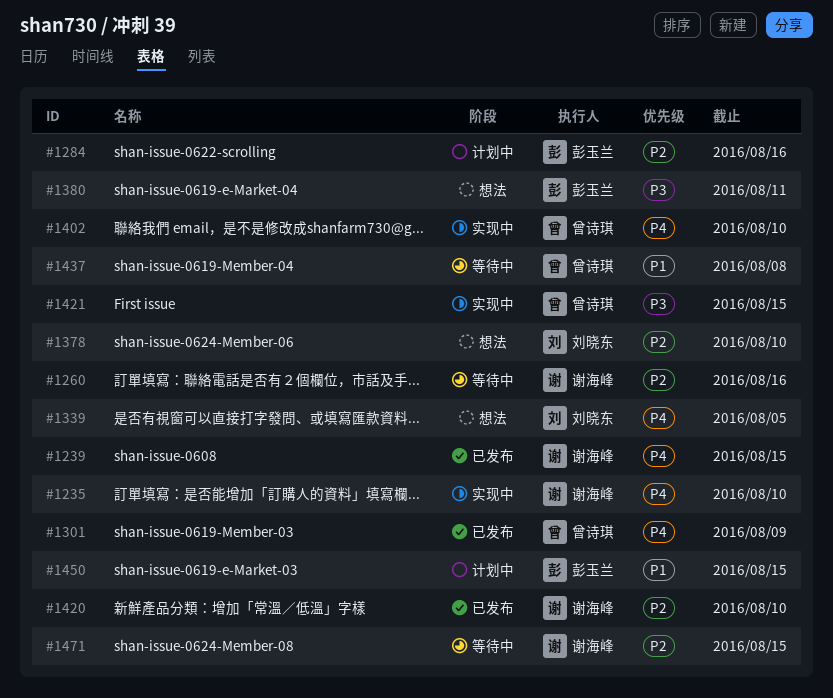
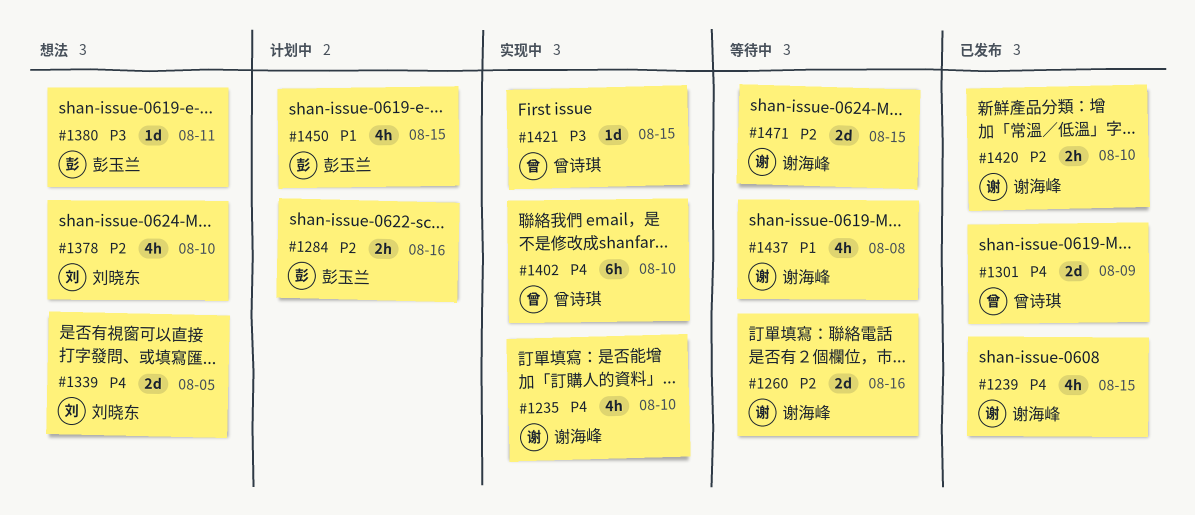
#1437, owner: 曾诗琪 -> 谢海峰

